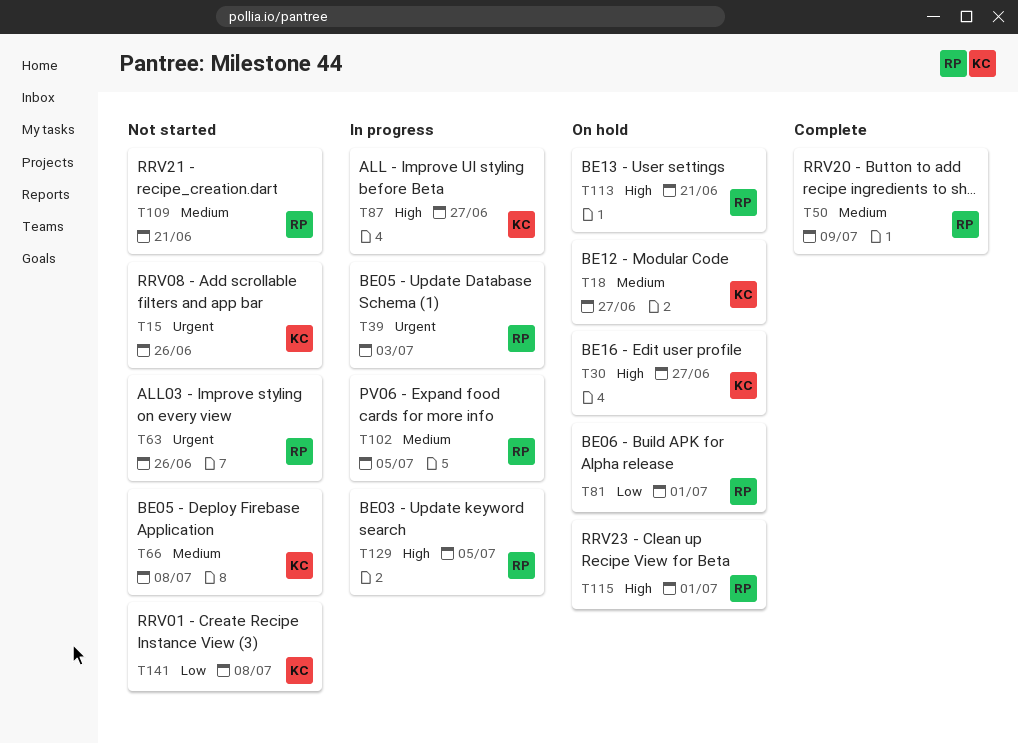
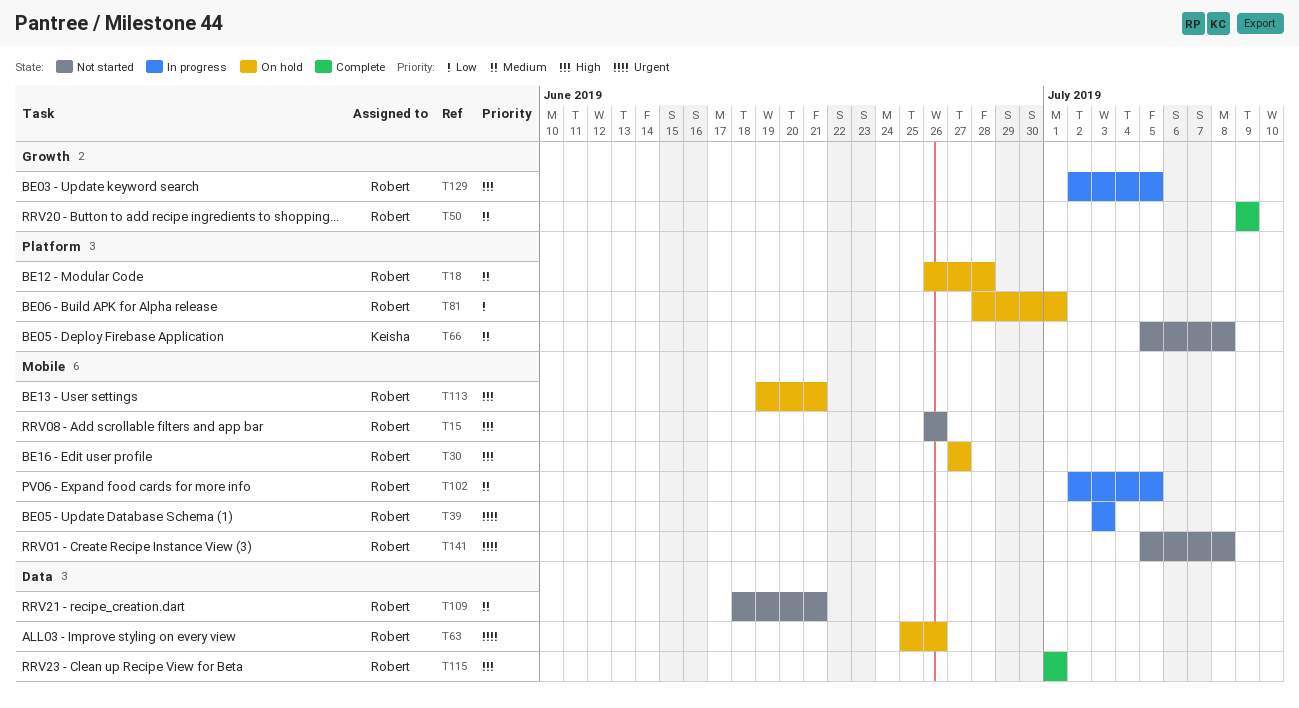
T15, owner: Keisha -> Robert
T15, priority: Urgent -> High
T18, owner: Keisha -> Robert
T18, due: Jun 27 -> Jun 28
T30, owner: Keisha -> Robert
T63, status: Not started -> On hold
T87: present -> none
T115, status: On hold -> Complete
T141, owner: Keisha -> Robert
T141, priority: Low -> Urgent

